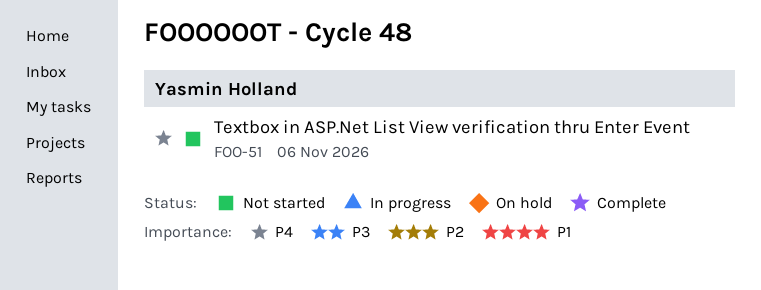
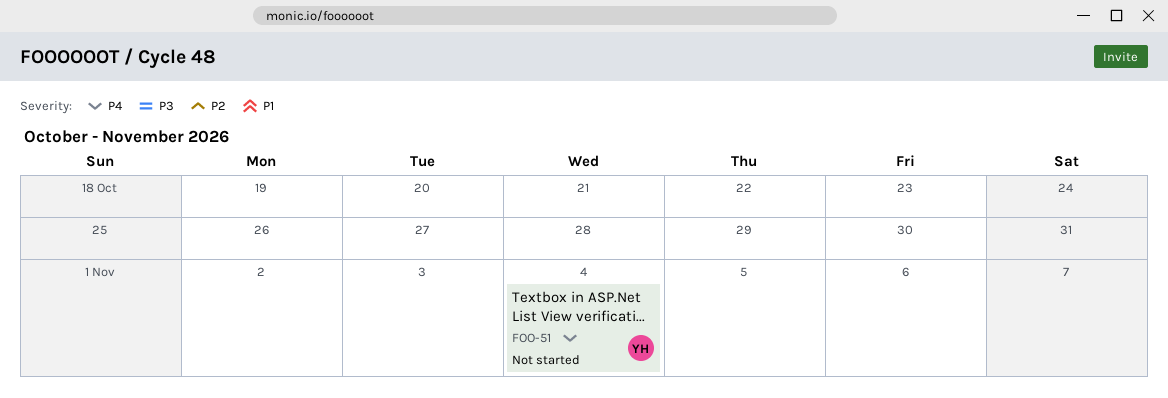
FOO-51, due: Nov 6 -> Nov 4

